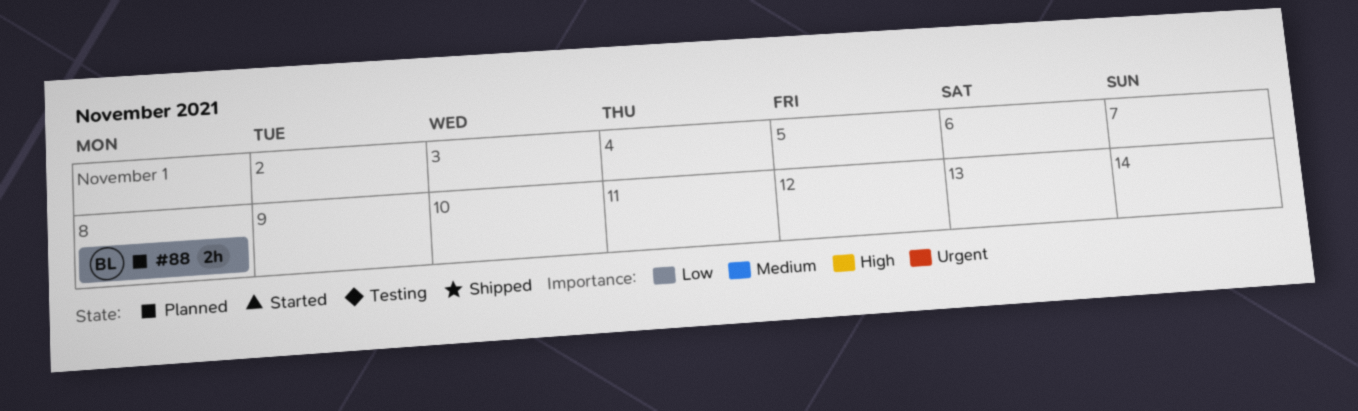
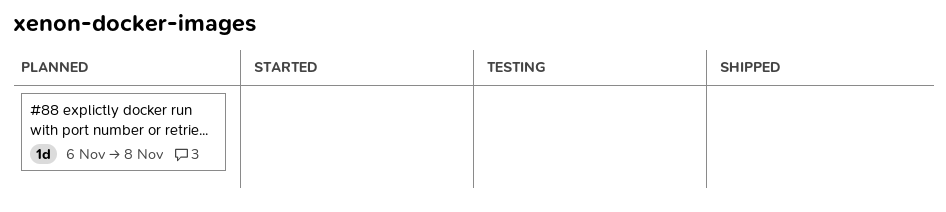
#88, estimate: 2h -> 1d
#88, start: Nov 8 -> Nov 6

